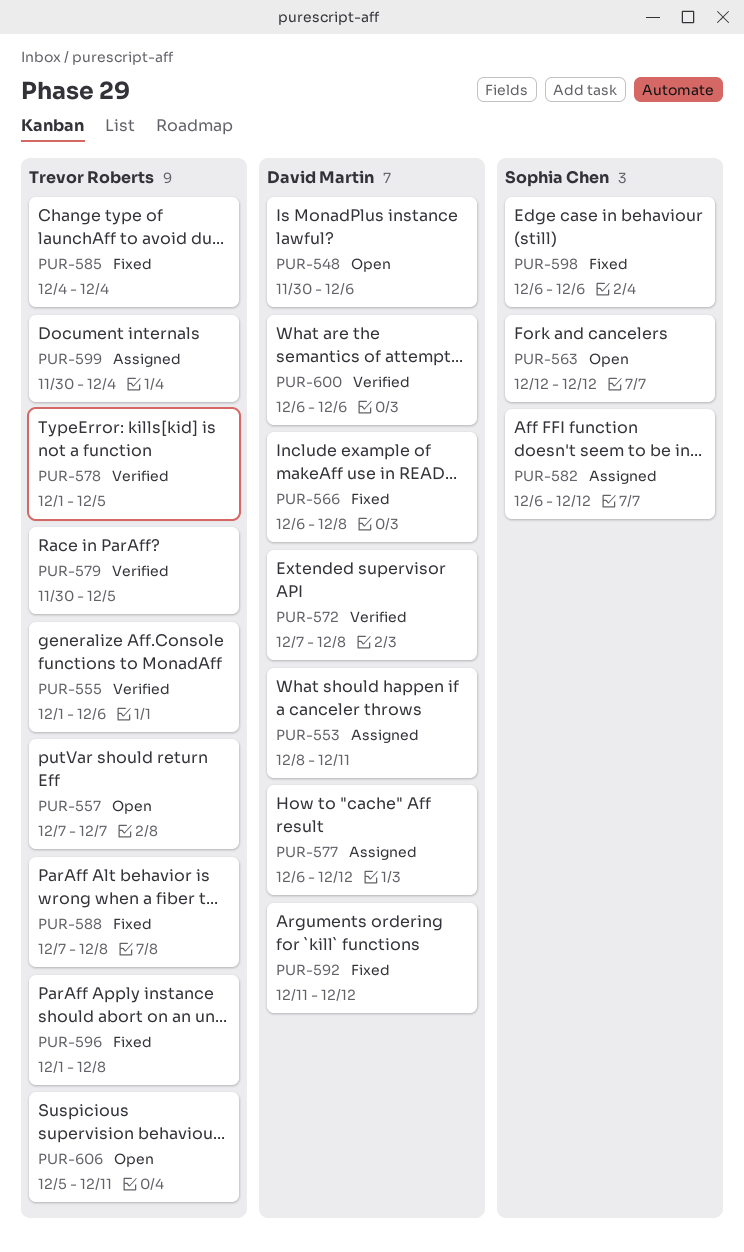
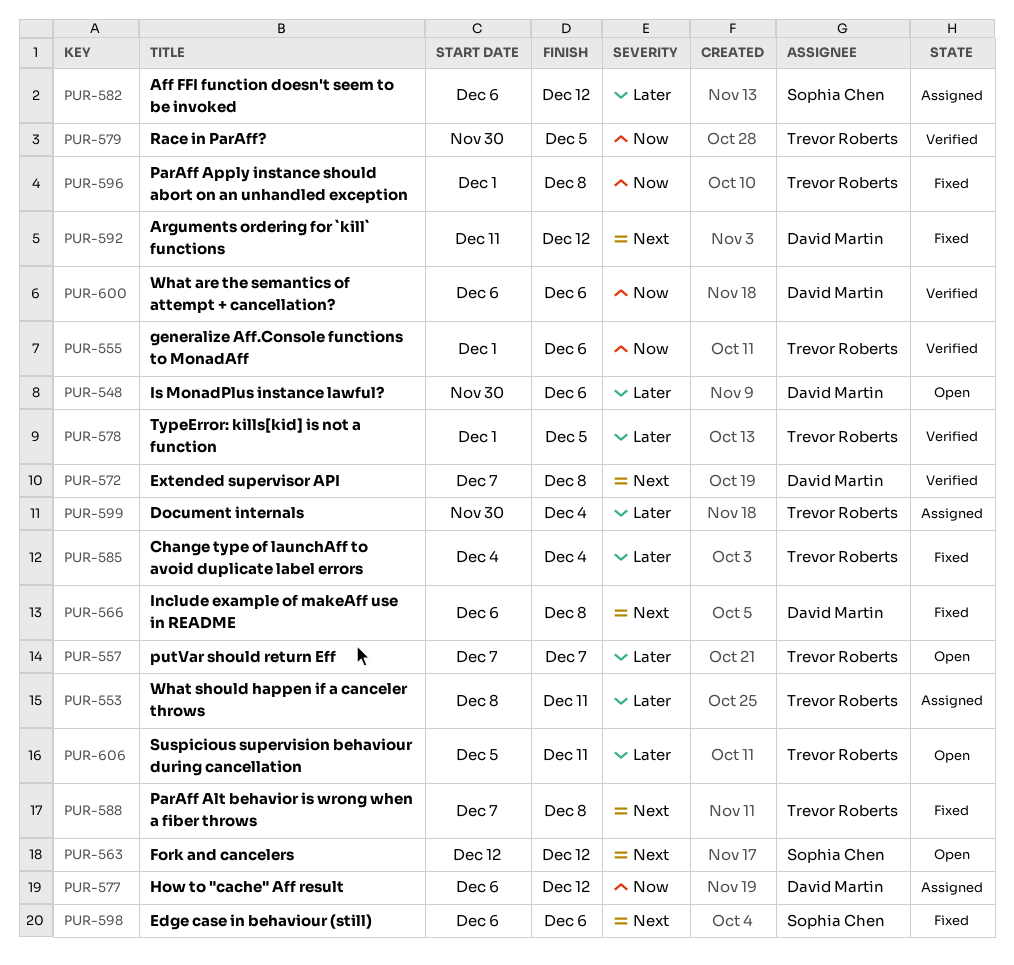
PUR-553, owner: David Martin -> Trevor Roberts

